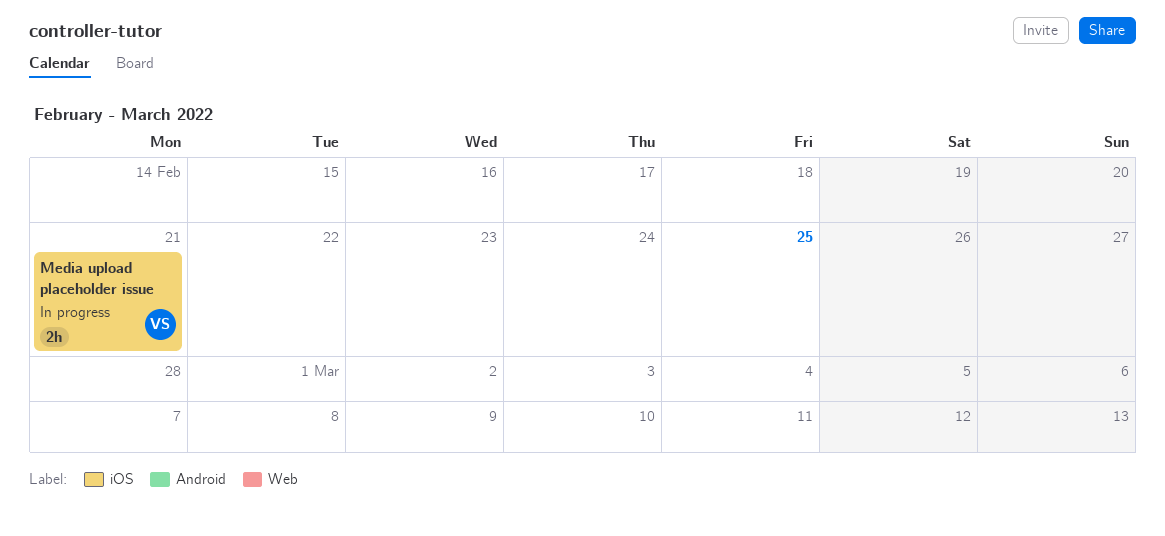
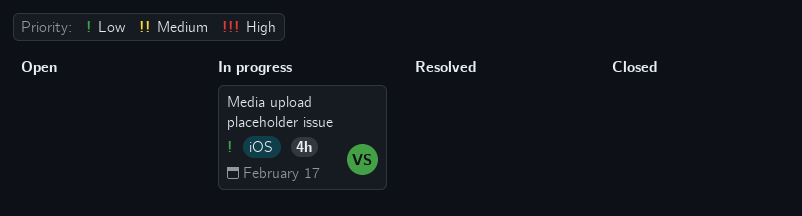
Media upload placeholder issue, estimate: 2h -> 4h
Media upload placeholder issue, due: Feb 21 -> Feb 17

